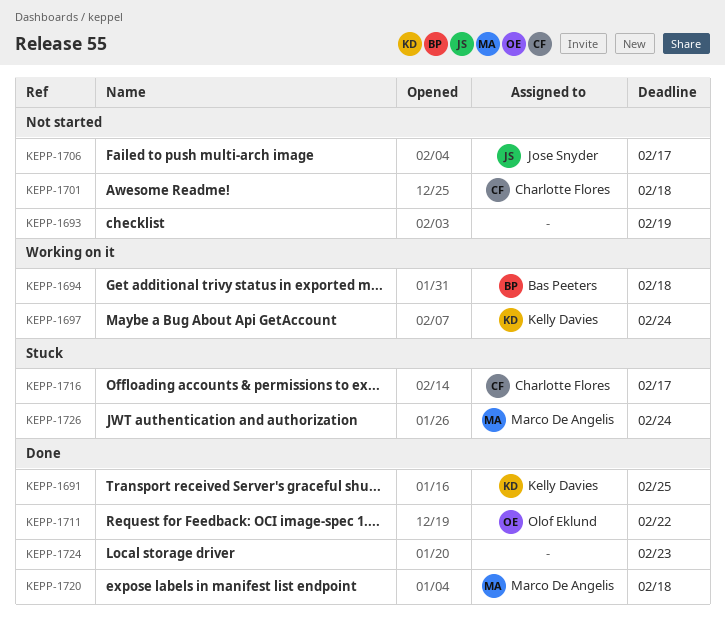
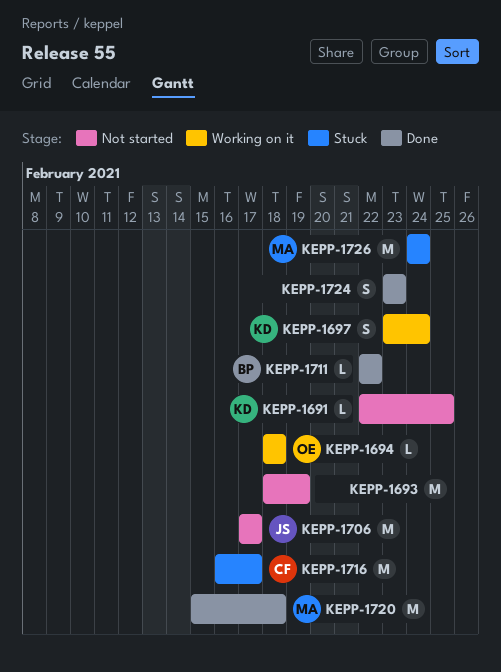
KEPP-1691, status: Done -> Not started
KEPP-1694, owner: Bas Peeters -> Olof Eklund
KEPP-1701: present -> none
KEPP-1711, owner: Olof Eklund -> Bas Peeters

